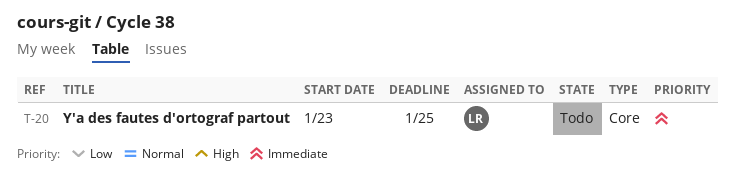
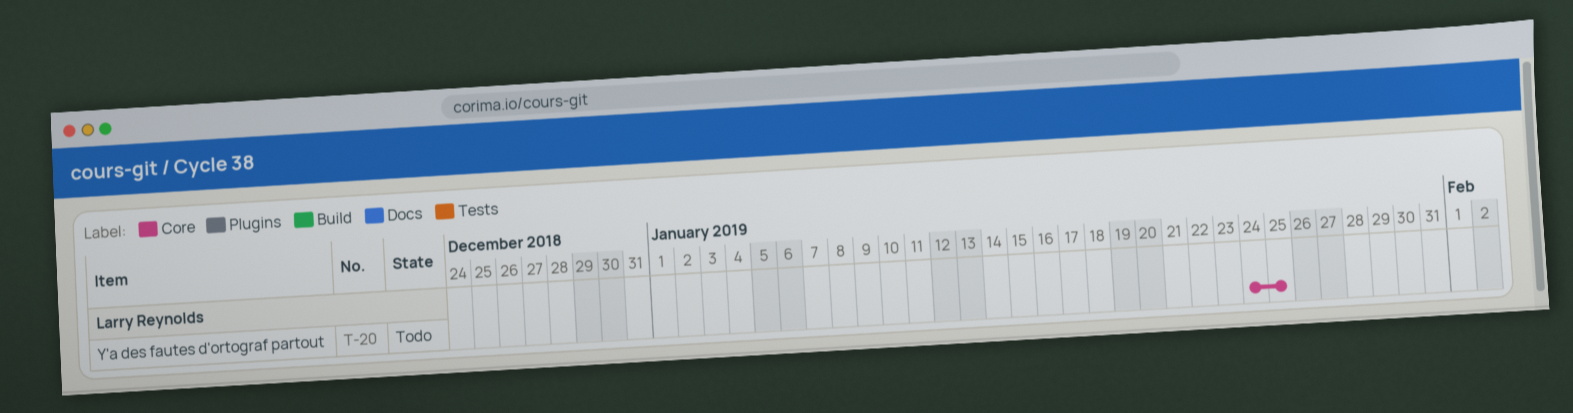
T-20, start: Jan 23 -> Jan 24

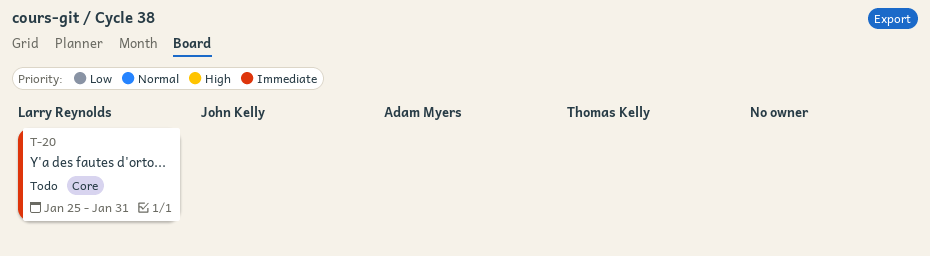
T-20, start: Jan 24 -> Jan 25
T-20, due: Jan 25 -> Jan 31

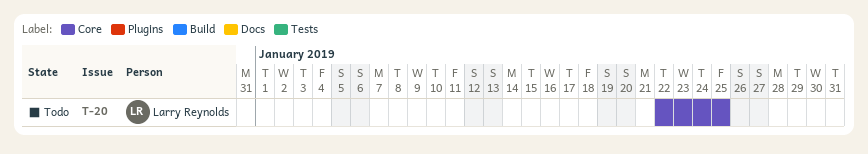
T-20, start: Jan 25 -> Jan 22
T-20, due: Jan 31 -> Jan 25

